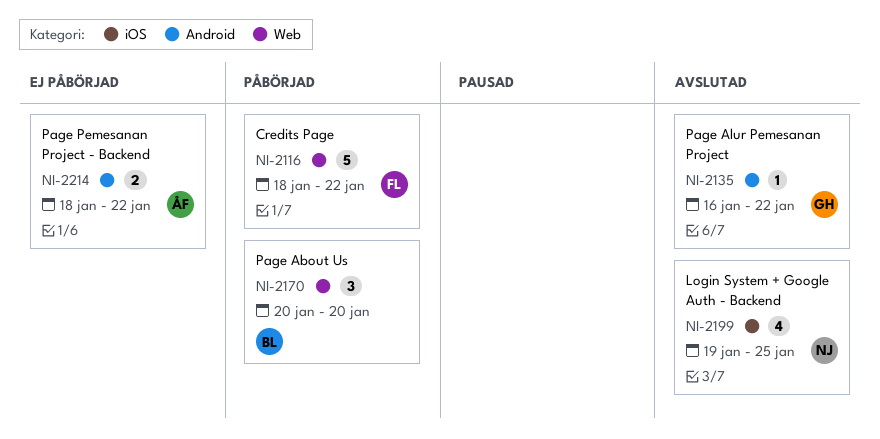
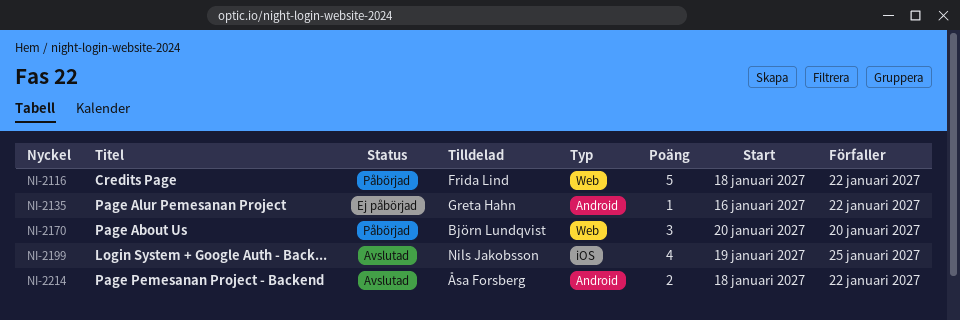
NI-2135, status: Avslutad -> Ej påbörjad
NI-2214, status: Ej påbörjad -> Avslutad

